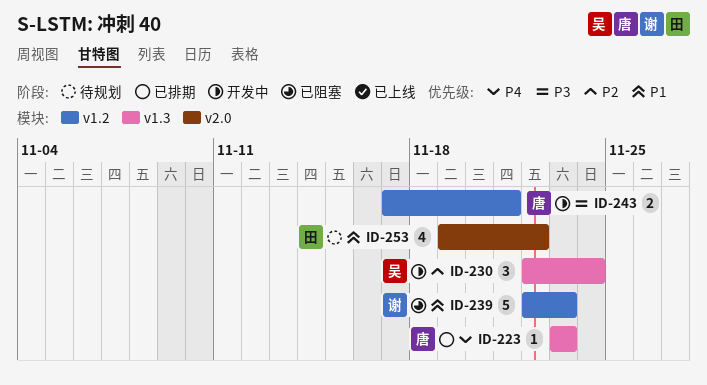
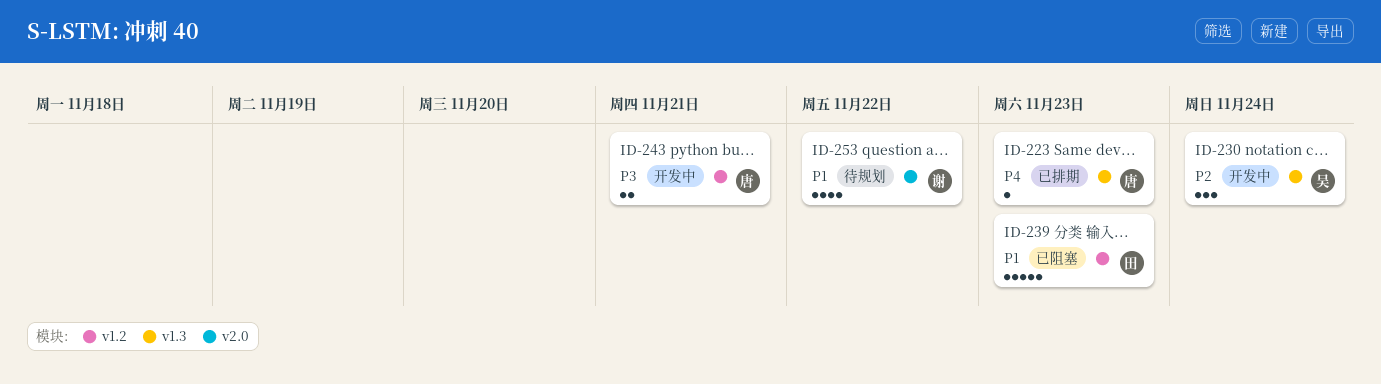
ID-239, owner: 谢 -> 田
ID-253, owner: 田 -> 谢

